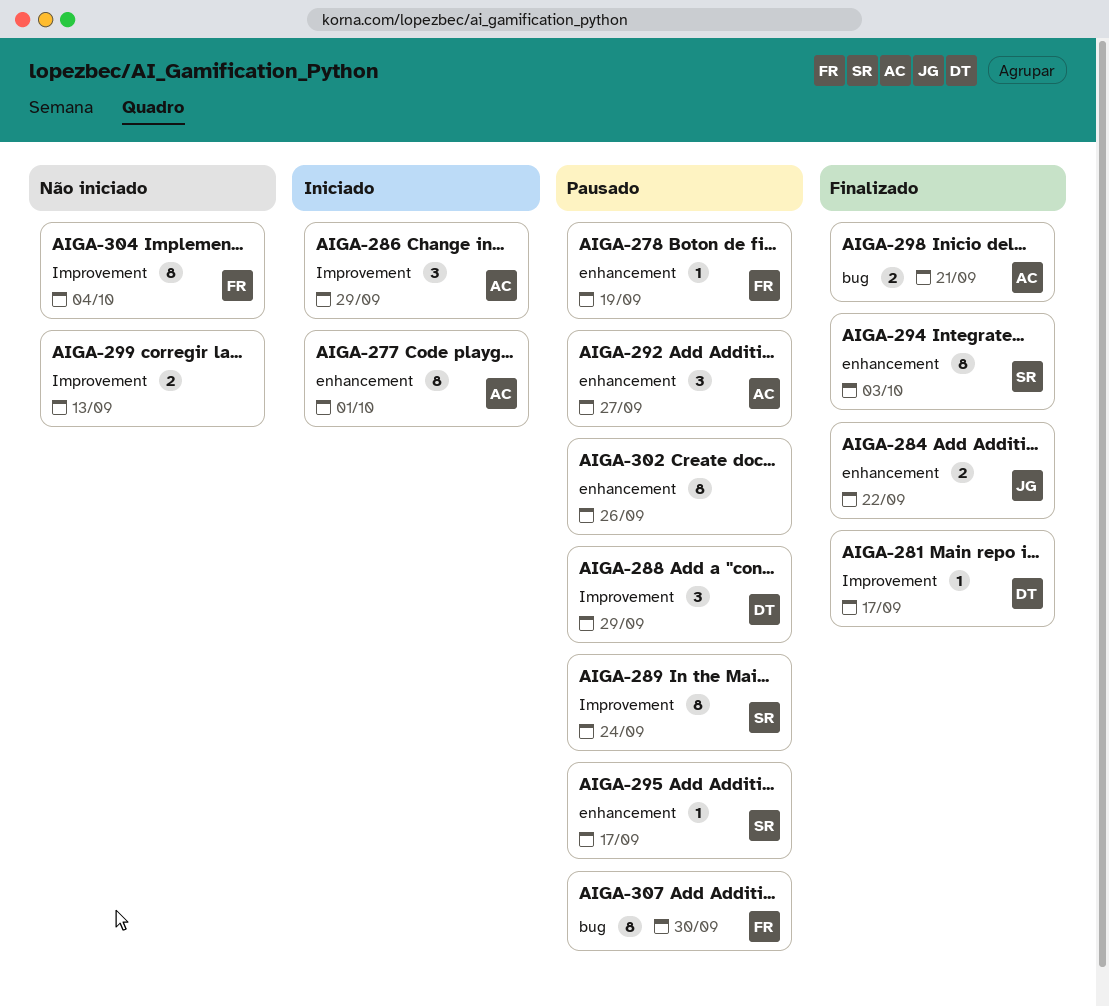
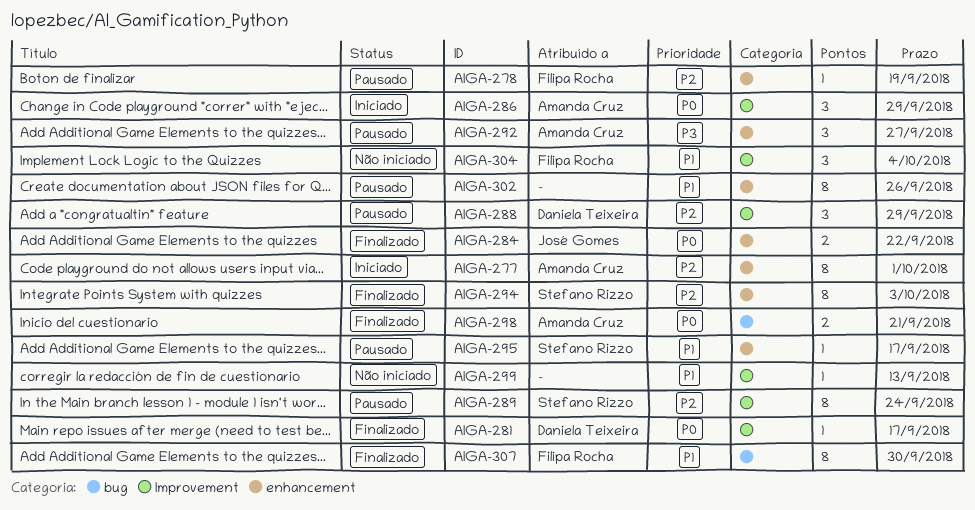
AIGA-299, estimate: 2 -> 1
AIGA-304, estimate: 8 -> 3
AIGA-307, status: Pausado -> Finalizado

